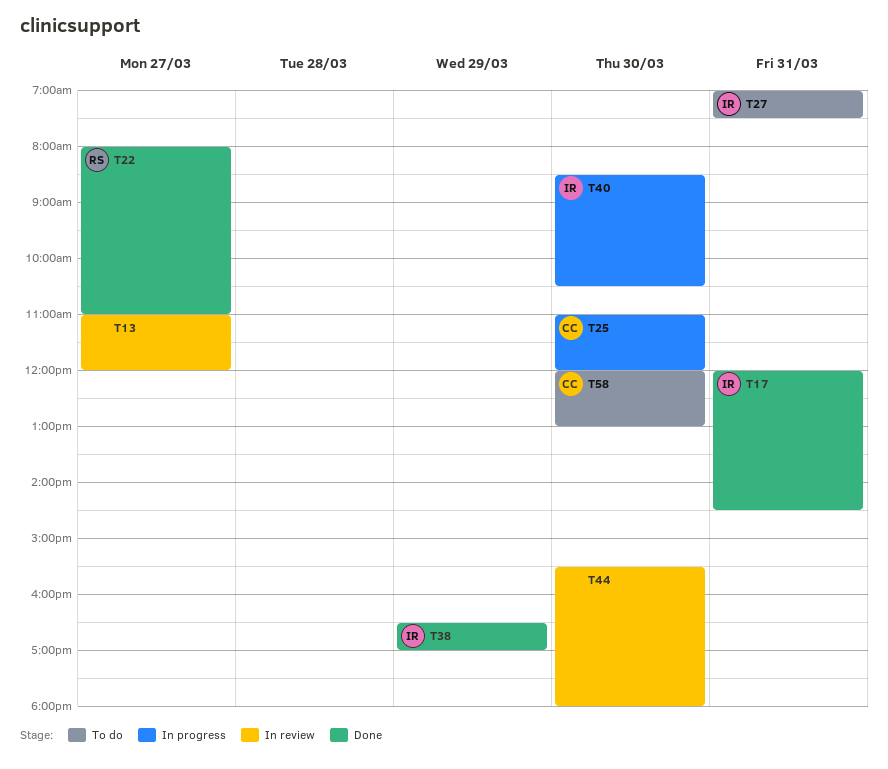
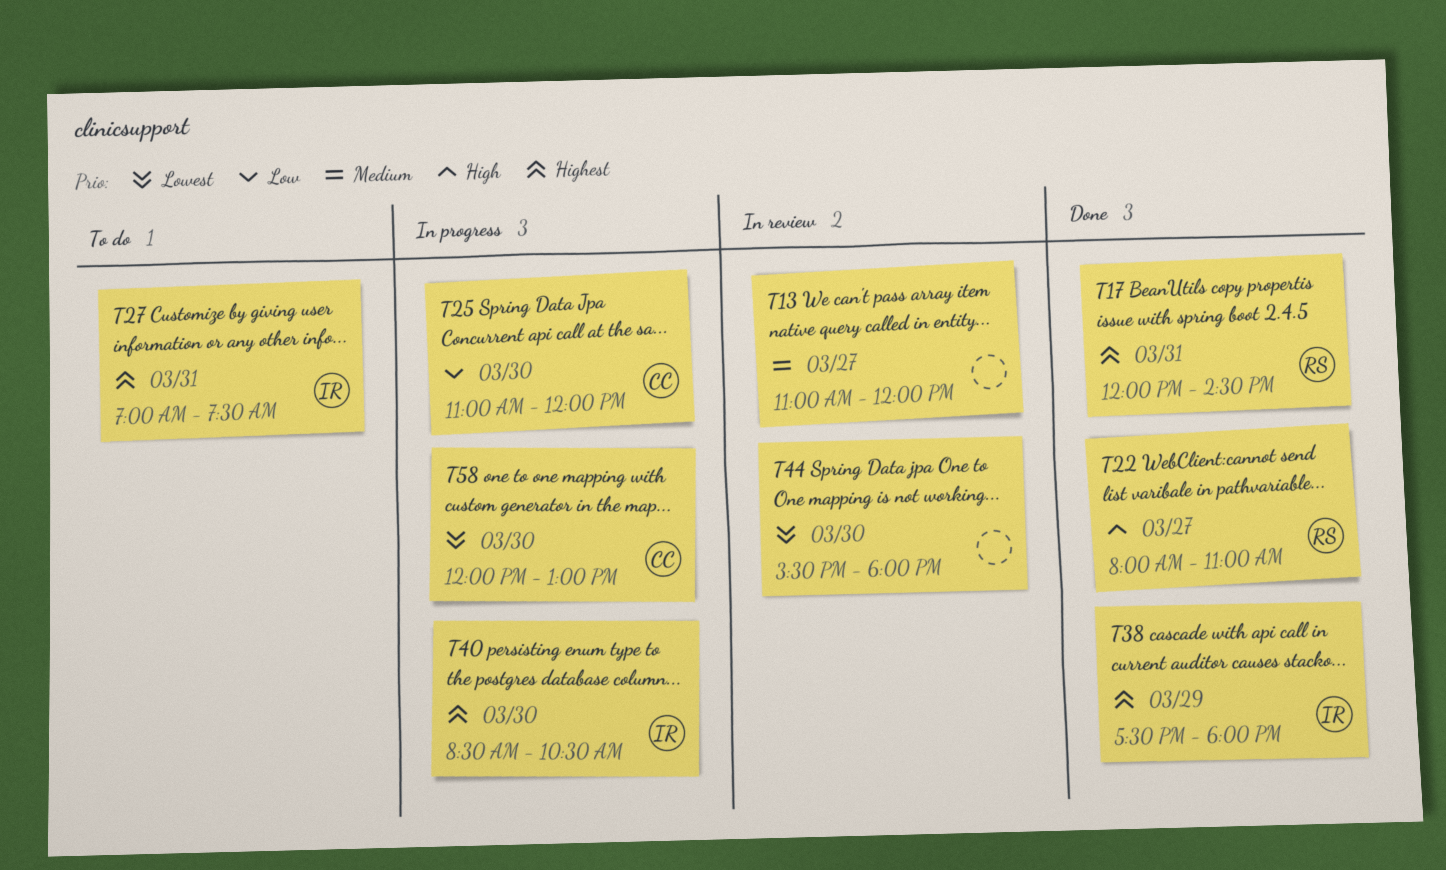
T17, owner: IR -> RS
T38, begins: 16:30 -> 17:30
T38, ends: 17:00 -> 18:00
T58, status: To do -> In progress

